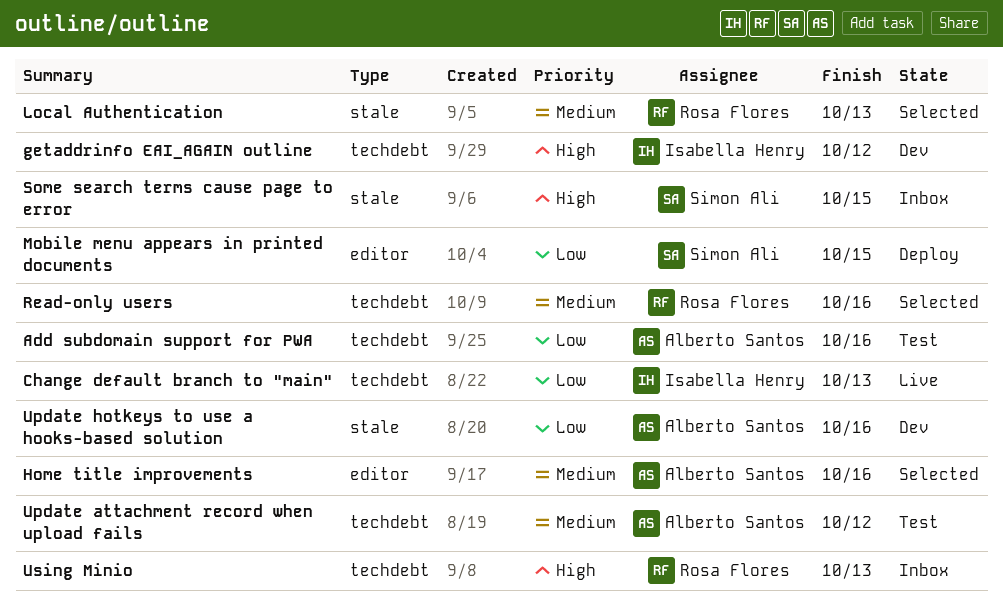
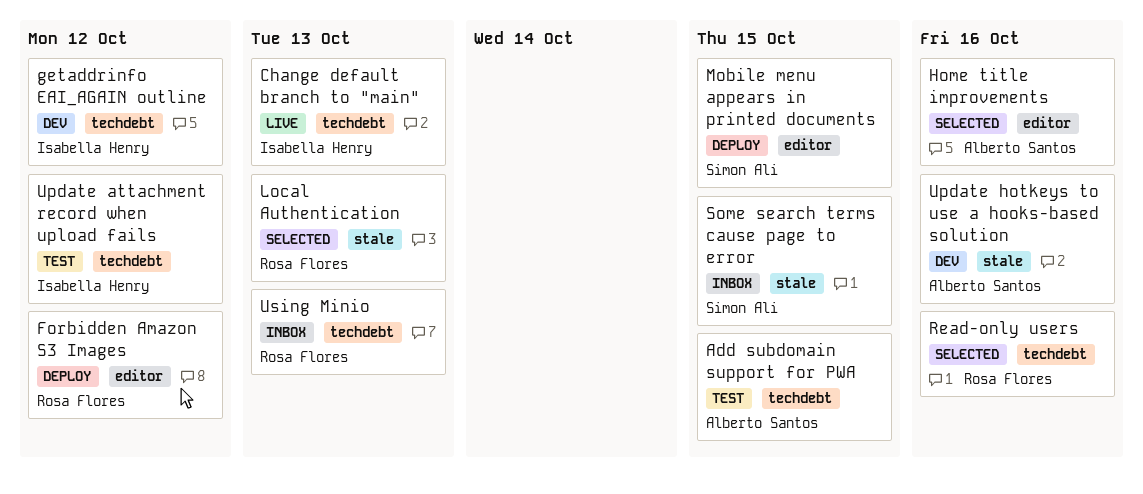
Add subdomain support for PWA, due: Oct 16 -> Oct 15
Forbidden Amazon S3 Images: none -> present
Update attachment record when upload fails, owner: Alberto Santos -> Isabella Henry

